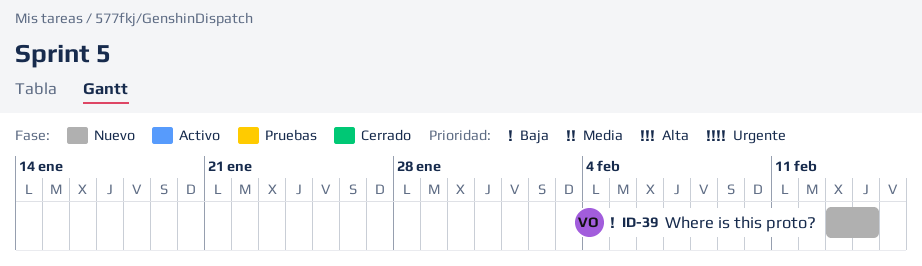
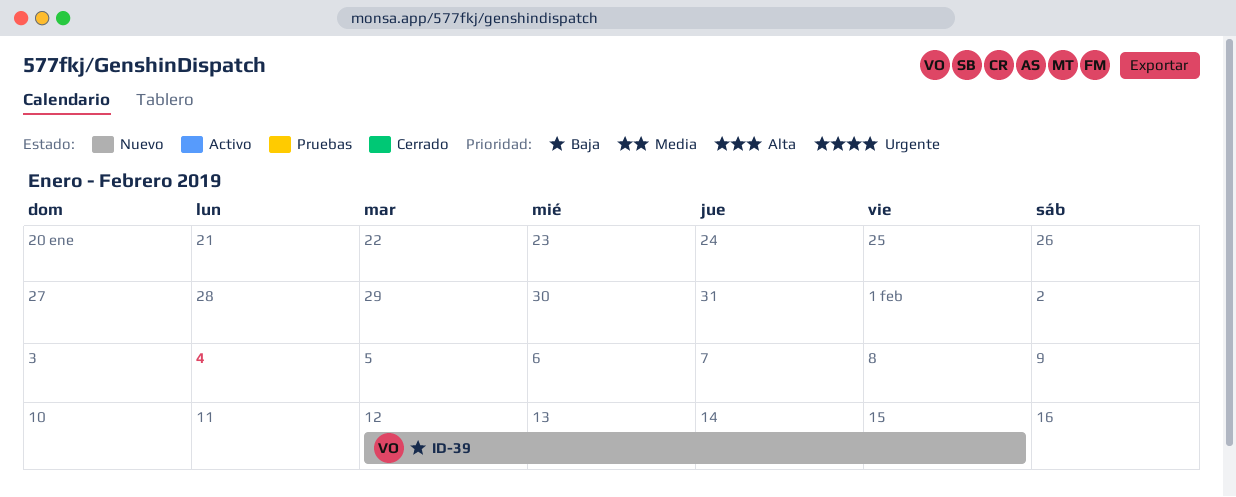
ID-39, start: Feb 13 -> Feb 12
ID-39, due: Feb 14 -> Feb 15

